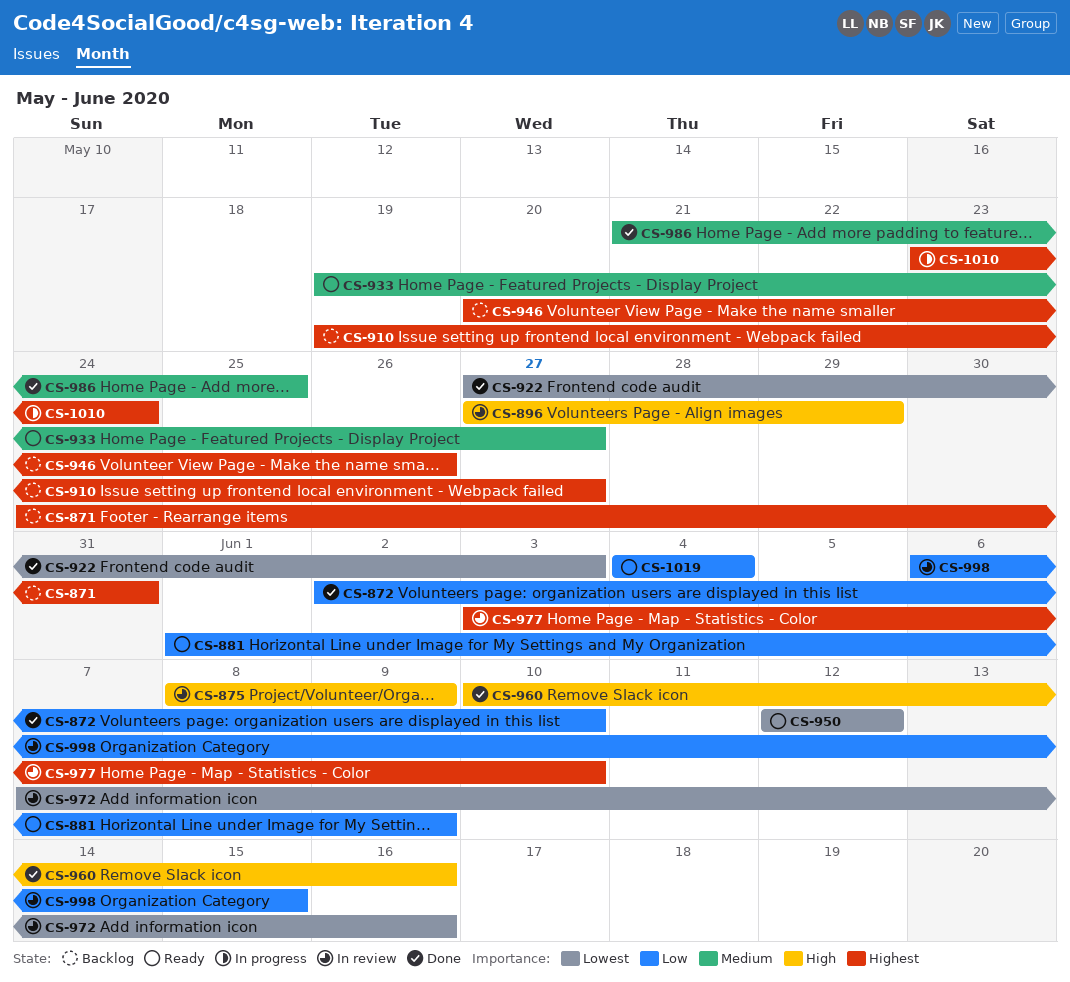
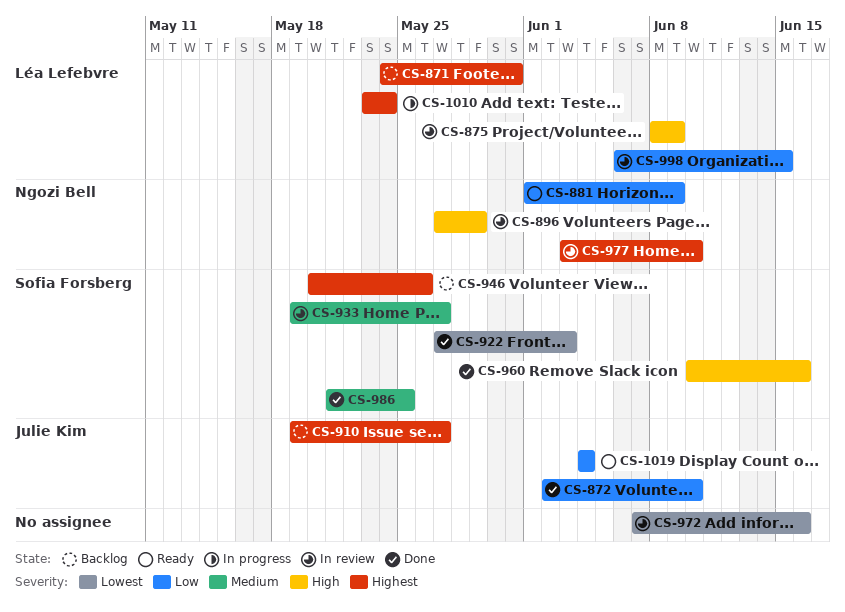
CS-933, status: Ready -> In review
CS-950: present -> none

